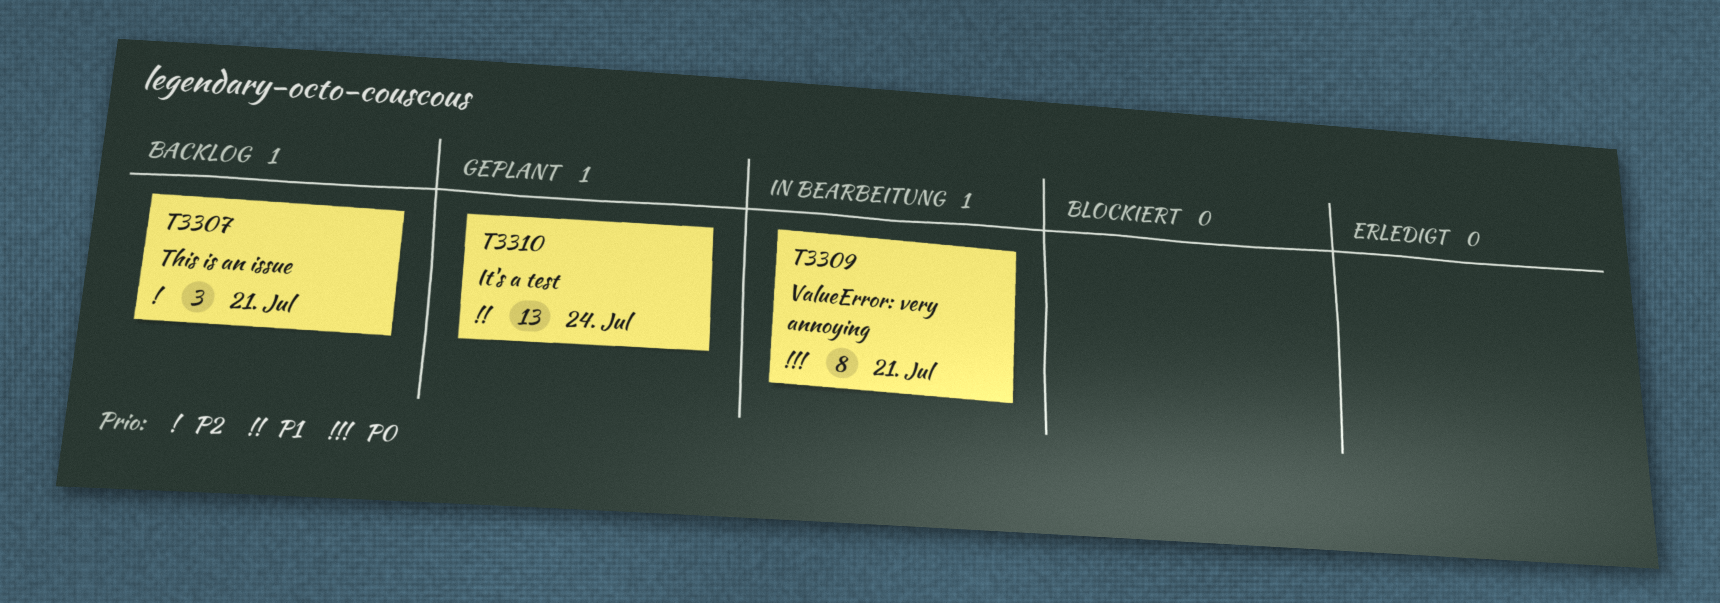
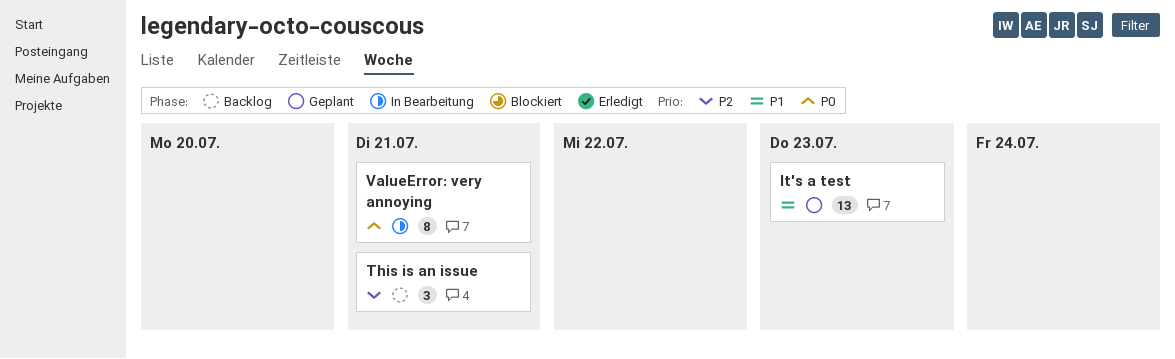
It's a test, day: Jul 24 -> Jul 23

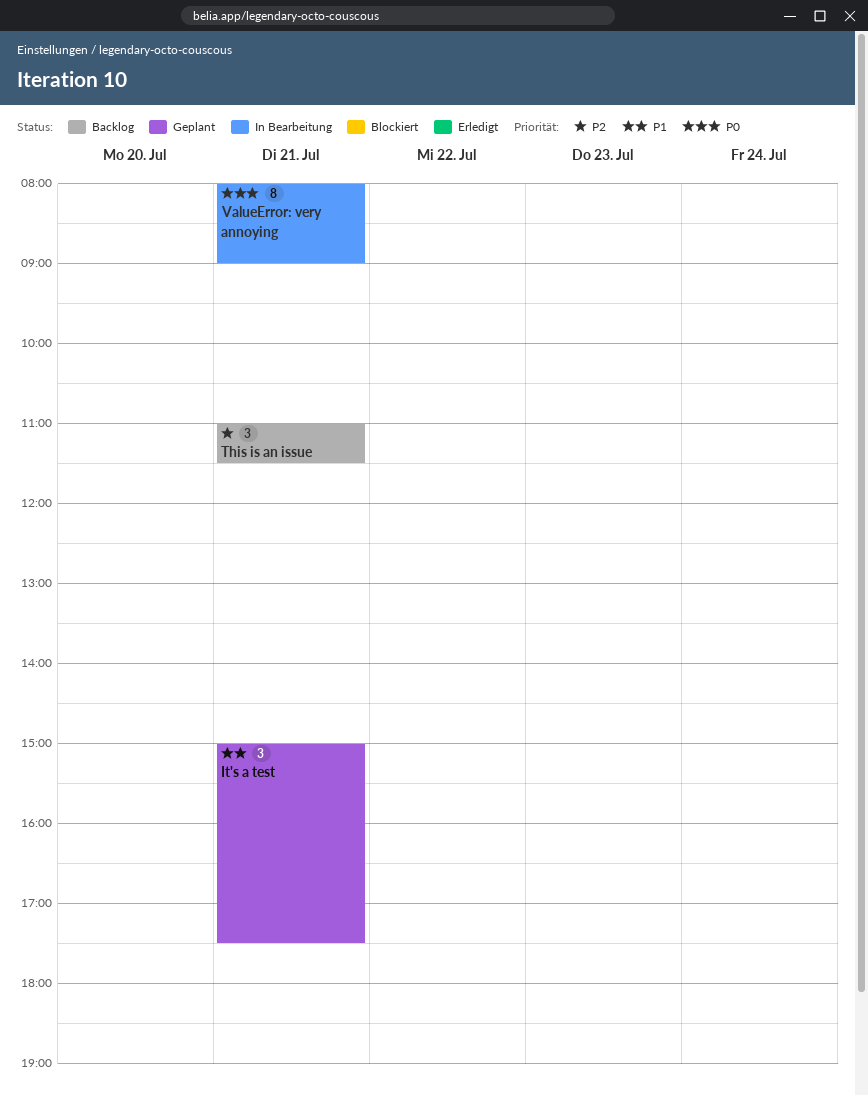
It's a test, estimate: 13 -> 3
It's a test, day: Jul 23 -> Jul 21

